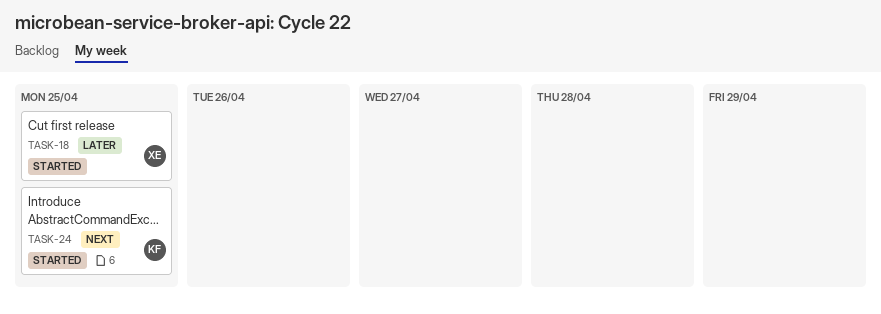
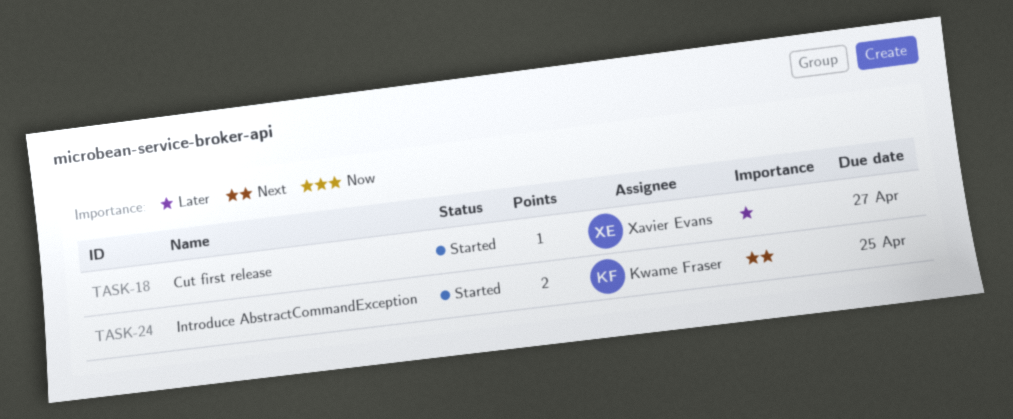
TASK-18, due: Apr 25 -> Apr 27

